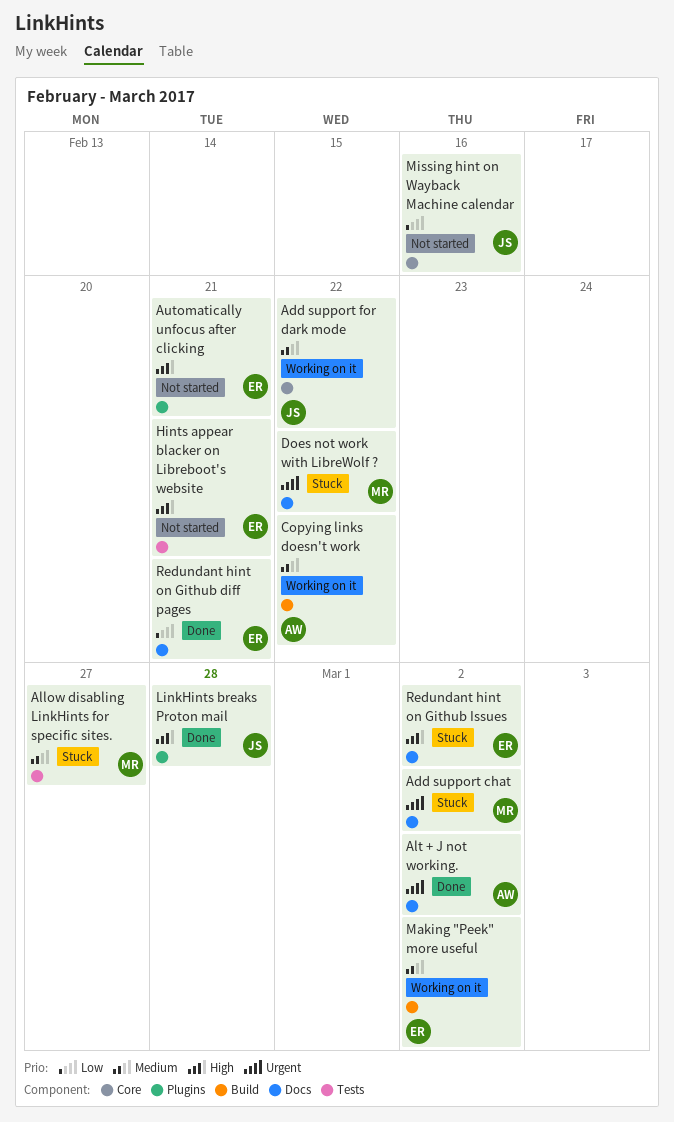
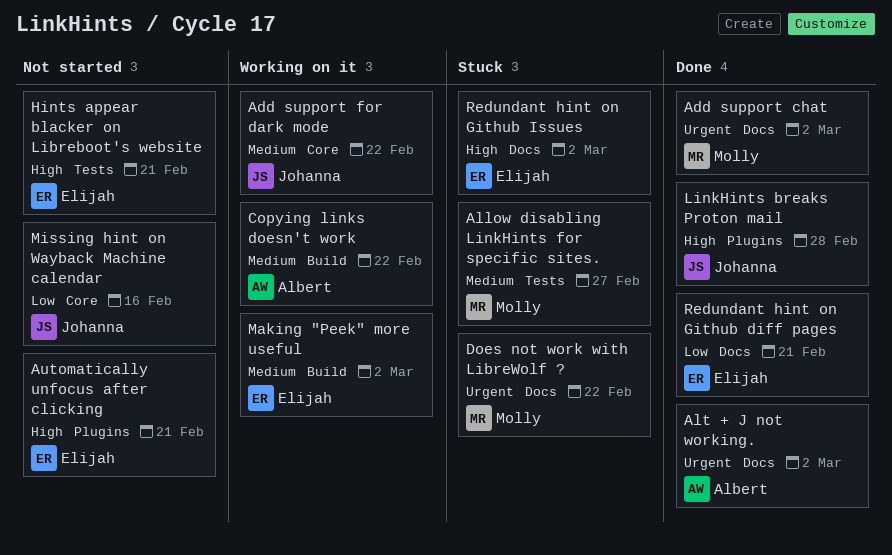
Add support chat, status: Stuck -> Done

